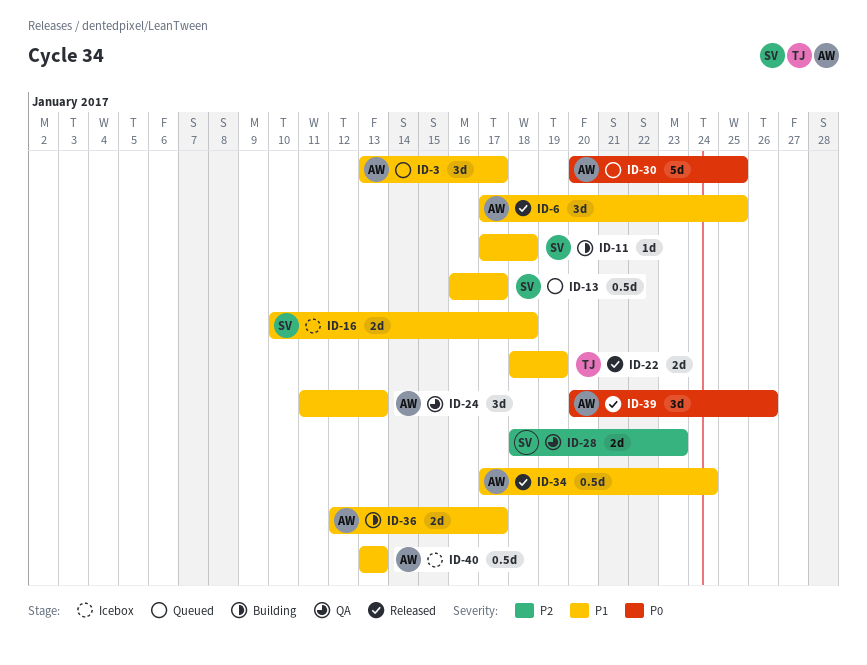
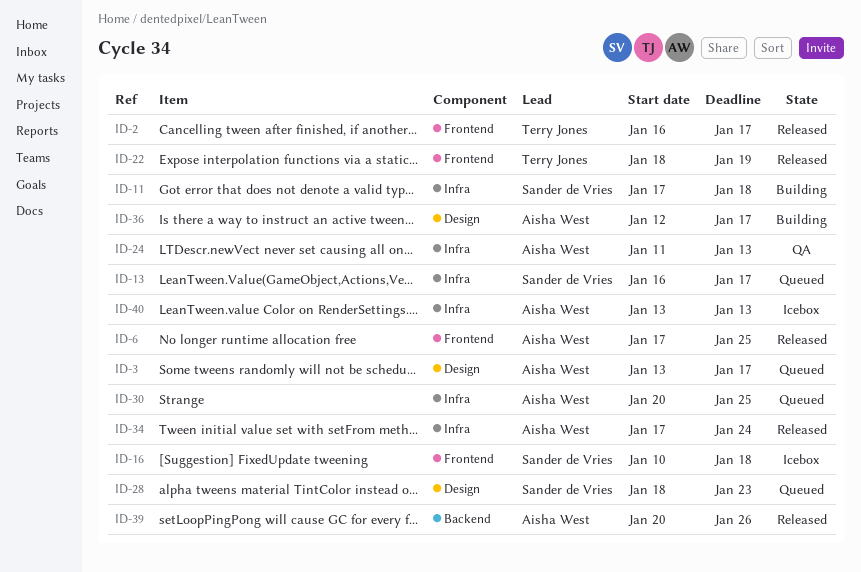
ID-2: none -> present
ID-28, status: QA -> Queued

